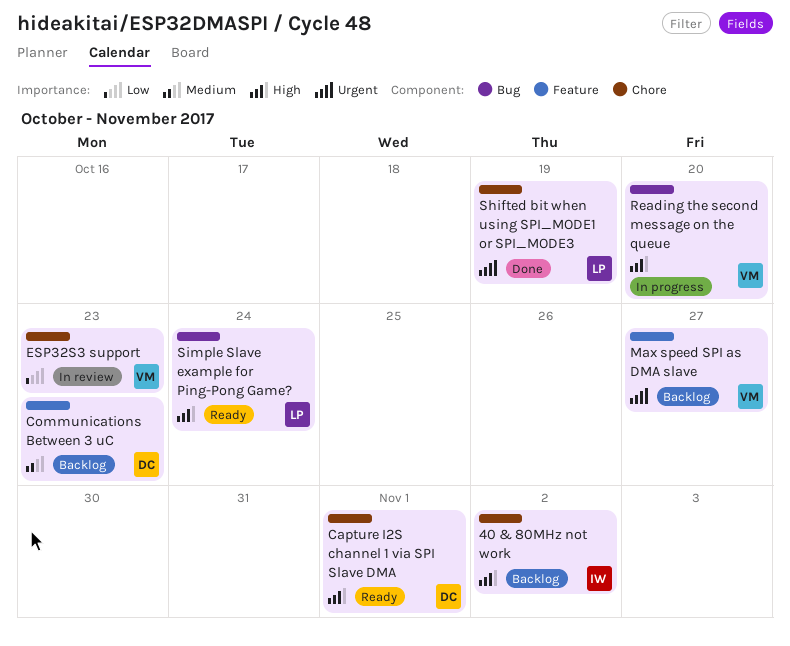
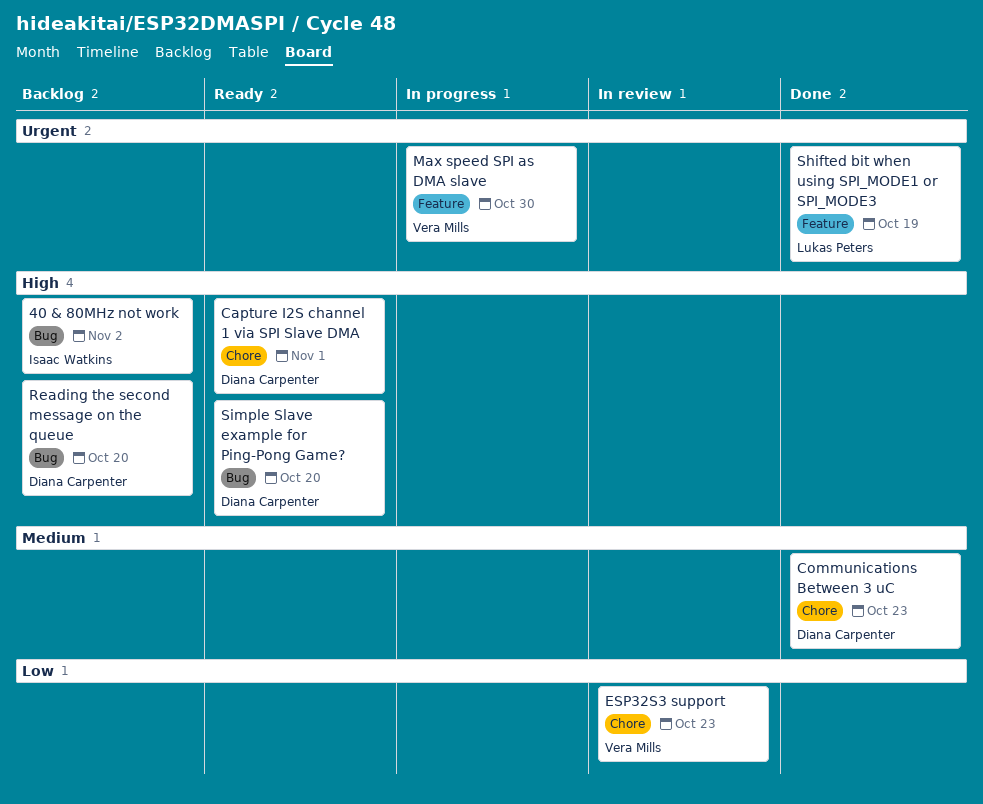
40 & 80MHz not work, label: Chore -> Bug
Communications Between 3 uC, status: Backlog -> Done
Communications Between 3 uC, label: Feature -> Chore
Max speed SPI as DMA slave, status: Backlog -> In progress
Max speed SPI as DMA slave, due: Oct 27 -> Oct 30
Reading the second message on the queue, status: In progress -> Backlog
Reading the second message on the queue, owner: Vera Mills -> Diana Carpenter
Shifted bit when using SPI_MODE1 or SPI_MODE3, label: Chore -> Feature
Simple Slave example for Ping-Pong Game?, owner: Lukas Peters -> Diana Carpenter
Simple Slave example for Ping-Pong Game?, due: Oct 24 -> Oct 20

